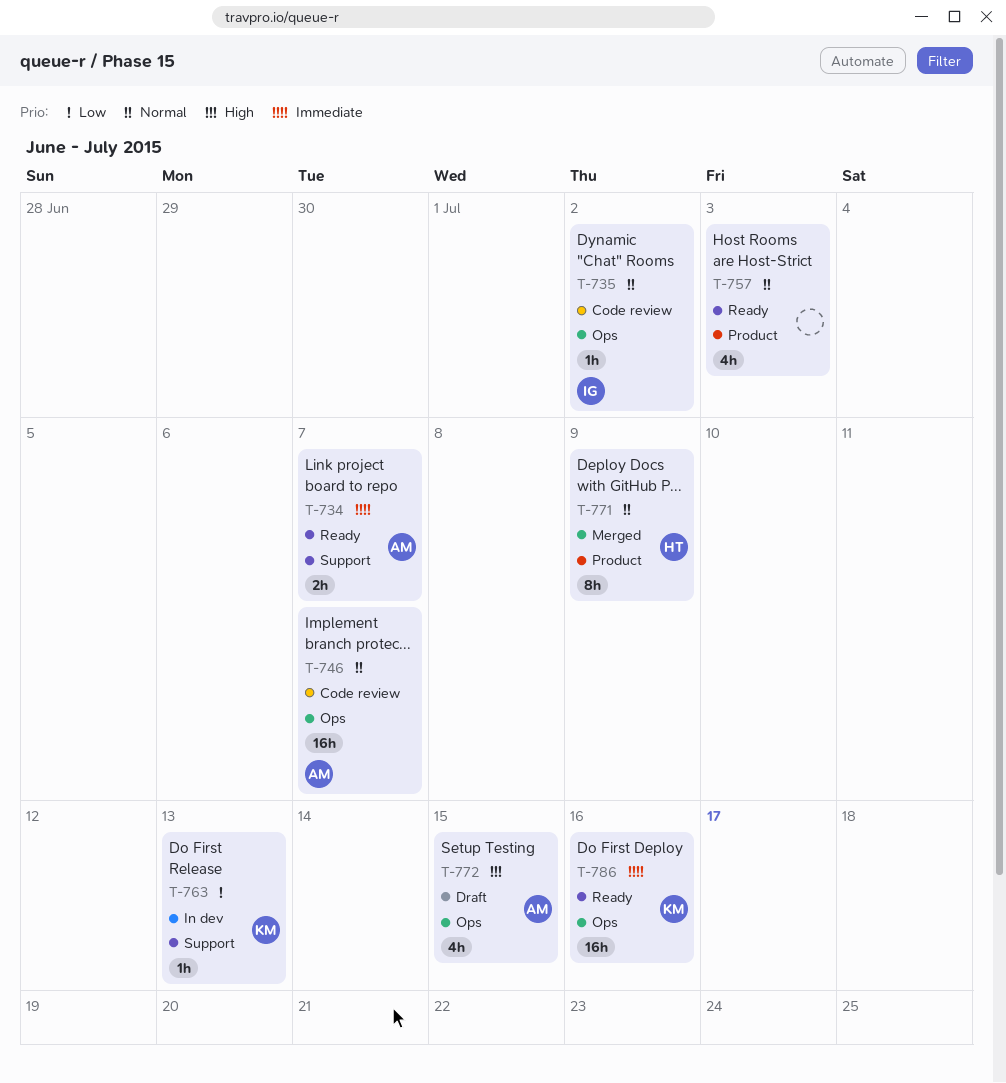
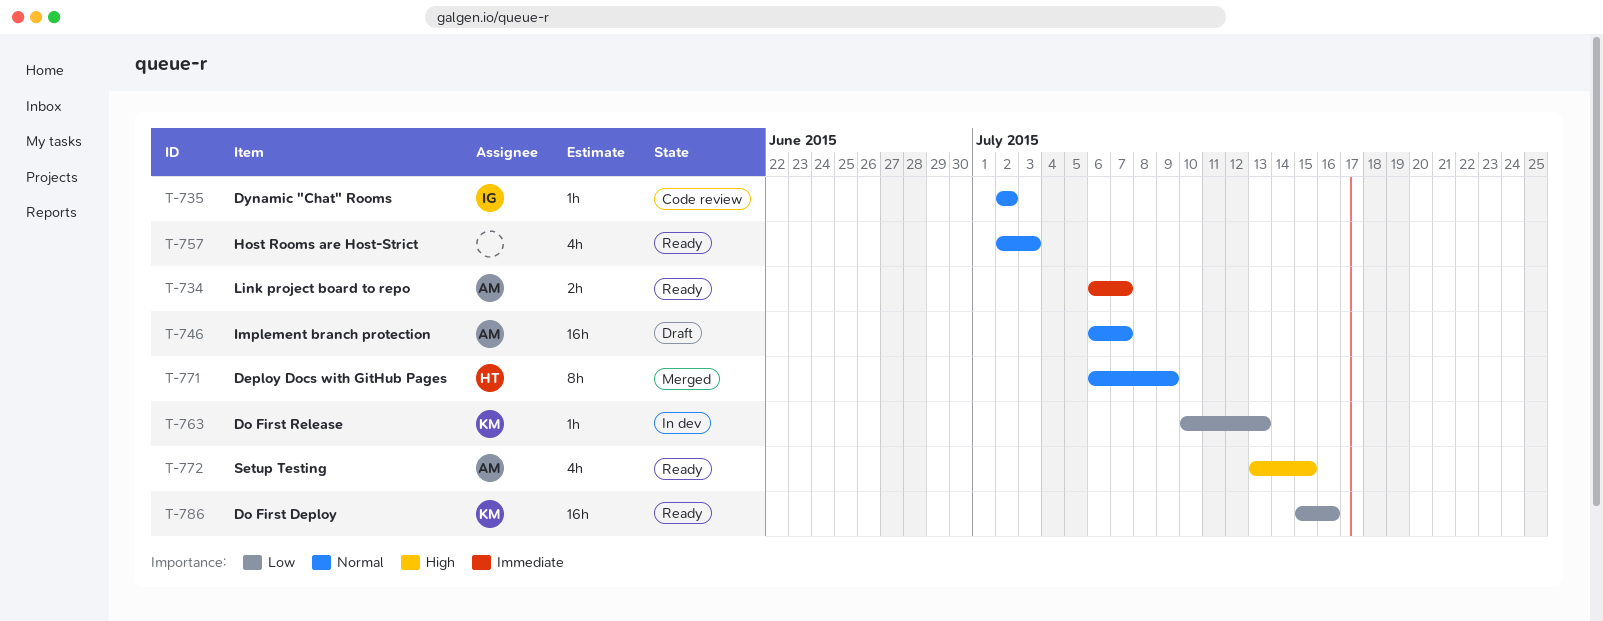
T-746, status: Code review -> Draft
T-772, status: Draft -> Ready
T-786, priority: Immediate -> Low

